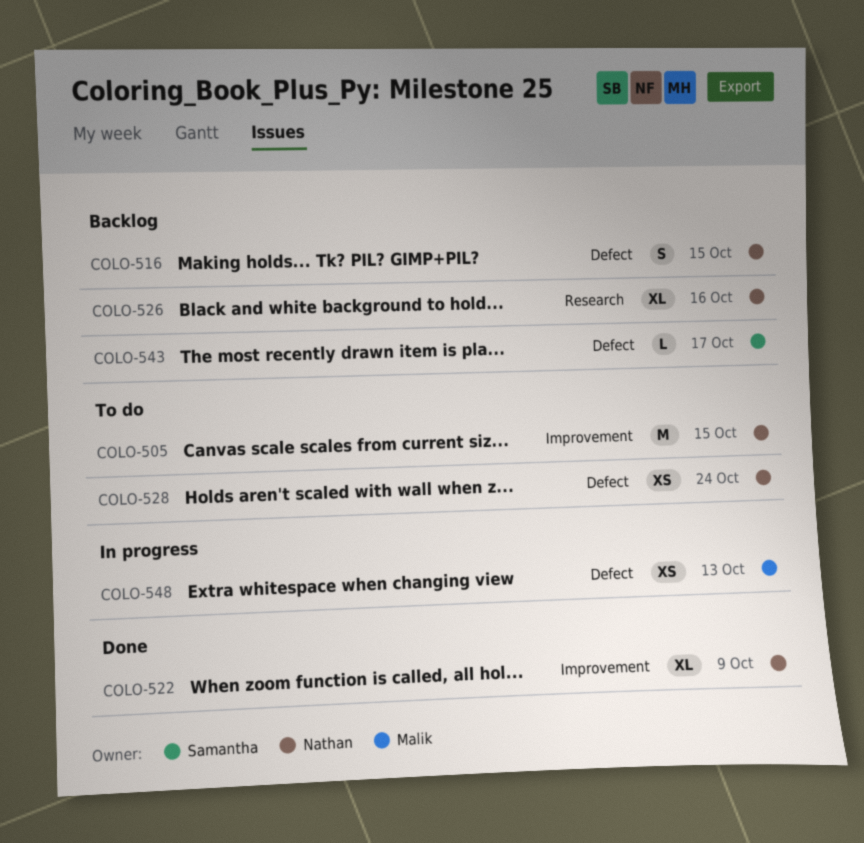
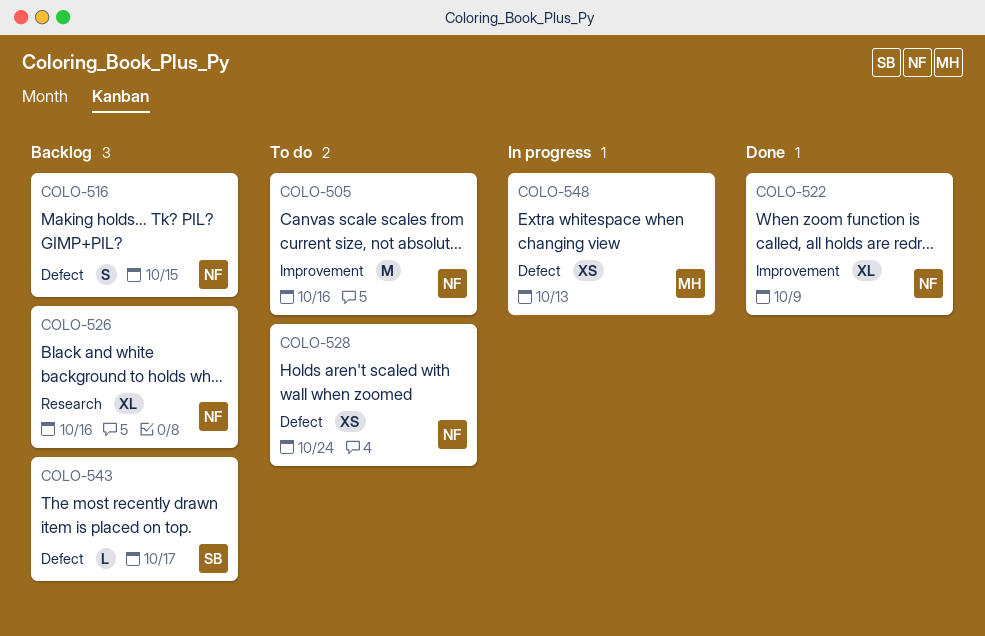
COLO-505, due: Oct 15 -> Oct 16

